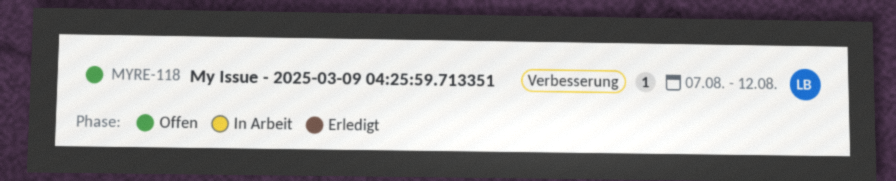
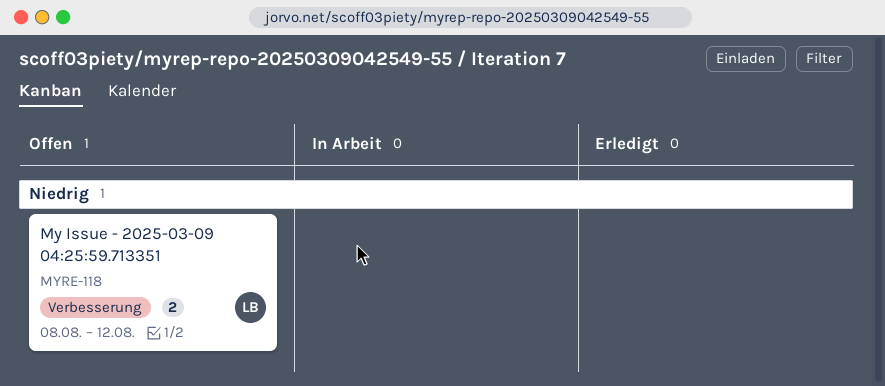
MYRE-118, estimate: 1 -> 2
MYRE-118, start: Aug 7 -> Aug 8

